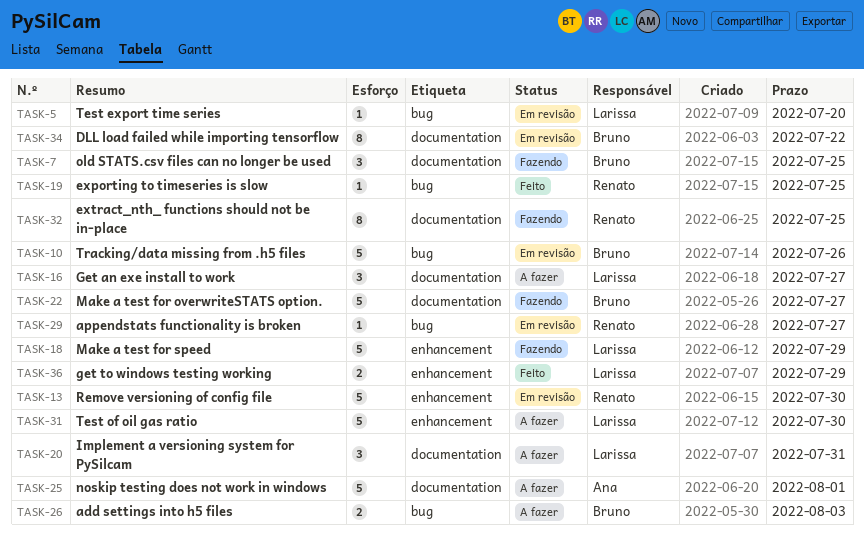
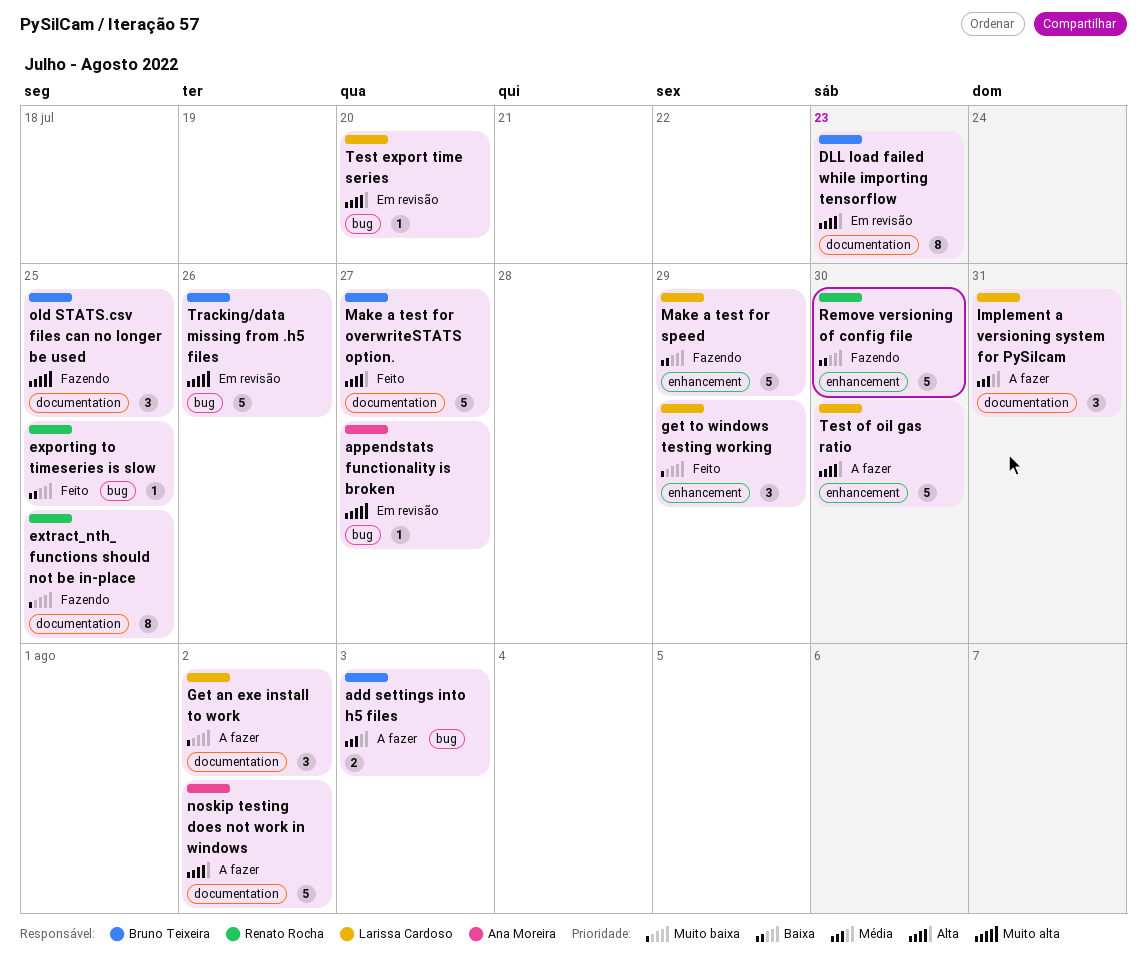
appendstats functionality is broken, owner: Renato Rocha -> Ana Moreira
DLL load failed while importing tensorflow, due: Jul 22 -> Jul 23
Get an exe install to work, due: Jul 27 -> Aug 2
get to windows testing working, estimate: 2 -> 3
Make a test for overwriteSTATS option., status: Fazendo -> Feito
noskip testing does not work in windows, due: Aug 1 -> Aug 2
Remove versioning of config file, status: Em revisão -> Fazendo

